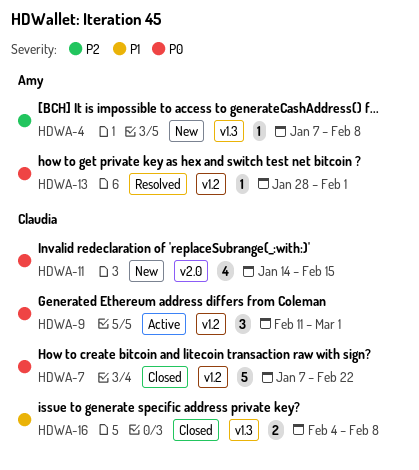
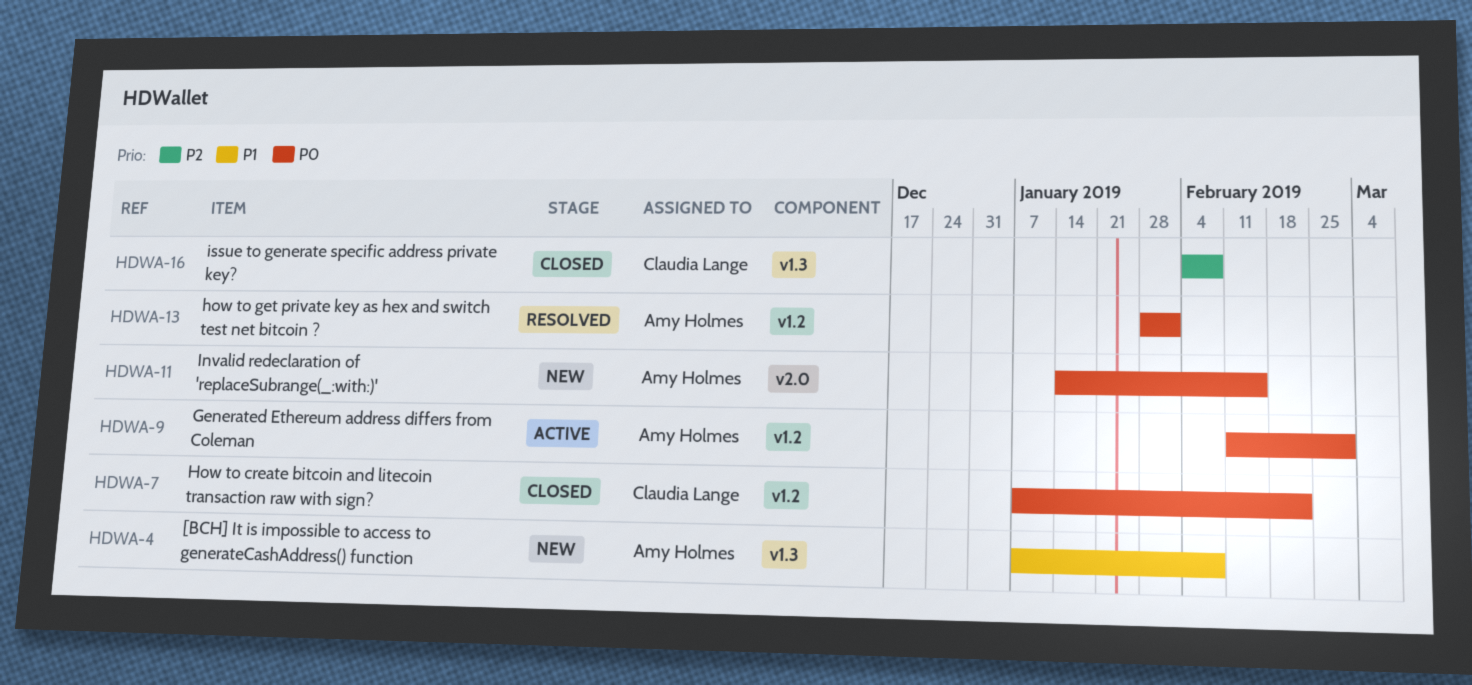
HDWA-4, priority: P2 -> P1
HDWA-9, owner: Claudia Lange -> Amy Holmes
HDWA-11, owner: Claudia Lange -> Amy Holmes
HDWA-16, priority: P1 -> P2

